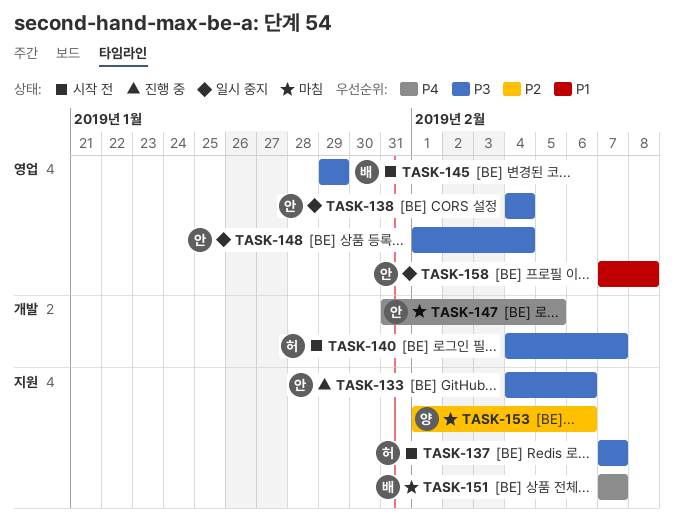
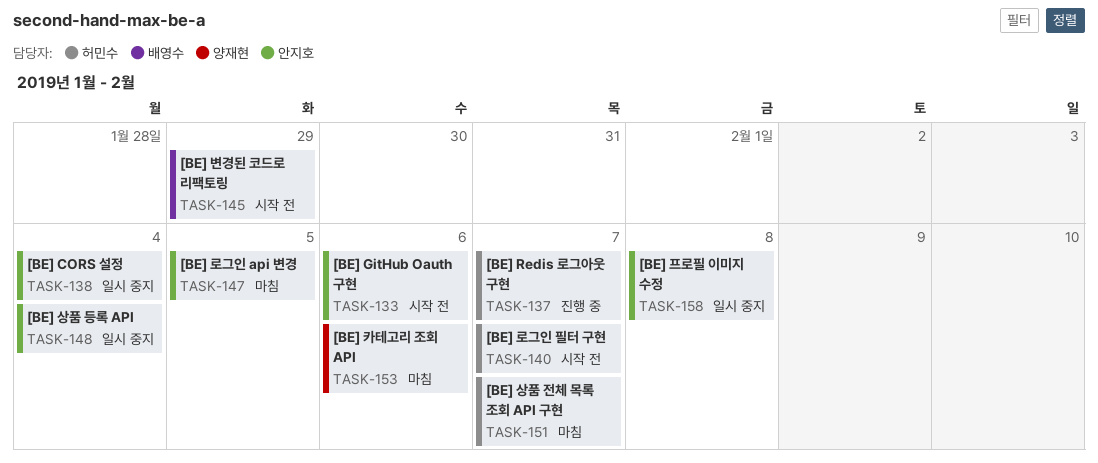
TASK-133, status: 진행 중 -> 시작 전
TASK-137, status: 시작 전 -> 진행 중
TASK-151, owner: 배영수 -> 허민수

